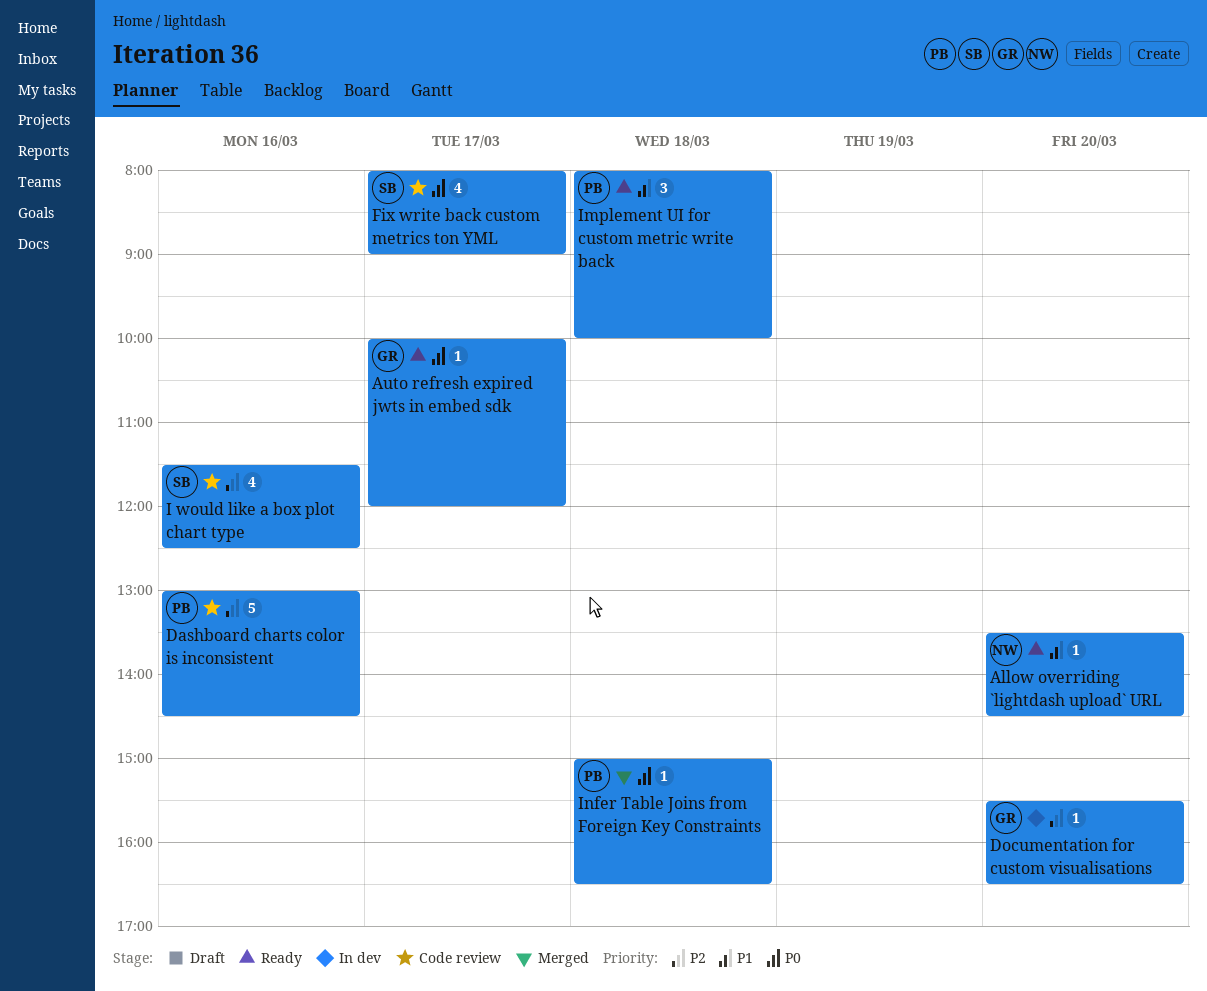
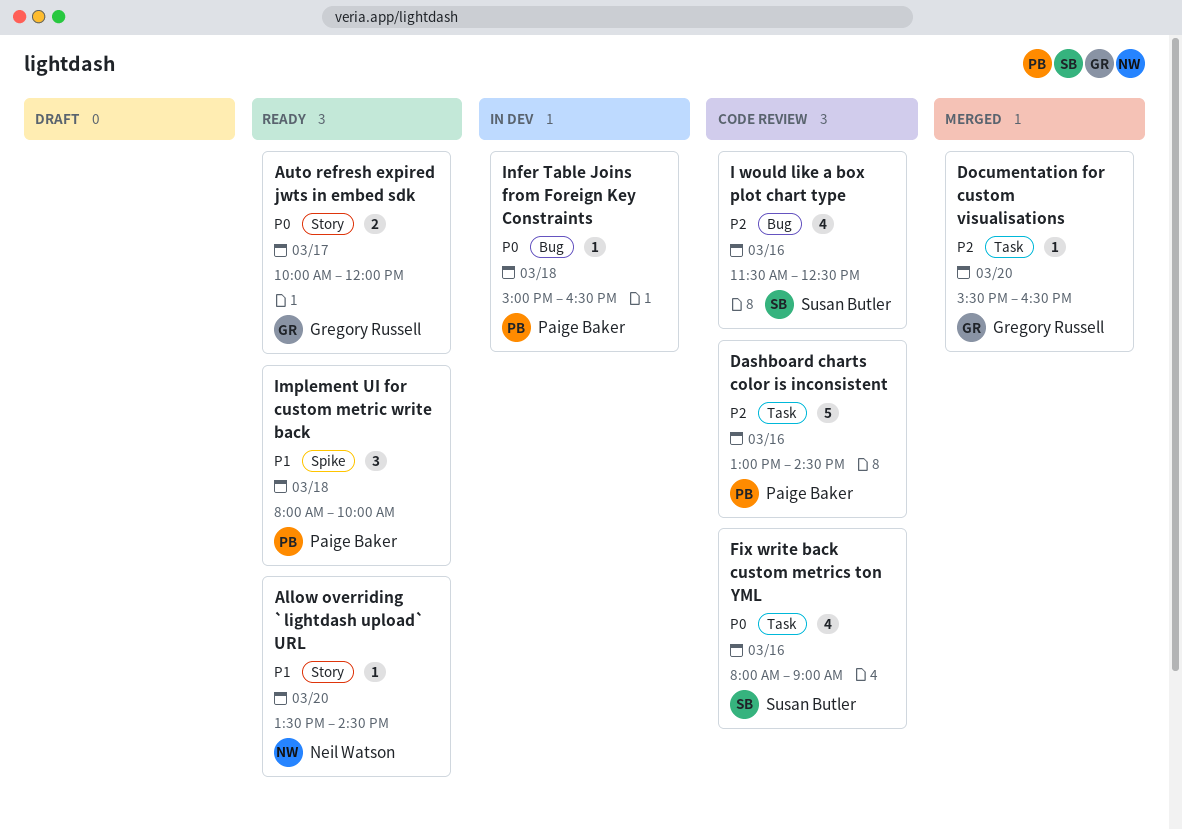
Auto refresh expired jwts in embed sdk, estimate: 1 -> 2
Documentation for custom visualisations, status: In dev -> Merged
Fix write back custom metrics ton YML, day: Mar 17 -> Mar 16
Infer Table Joins from Foreign Key Constraints, status: Merged -> In dev

